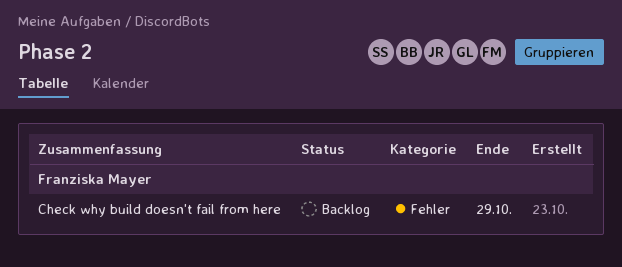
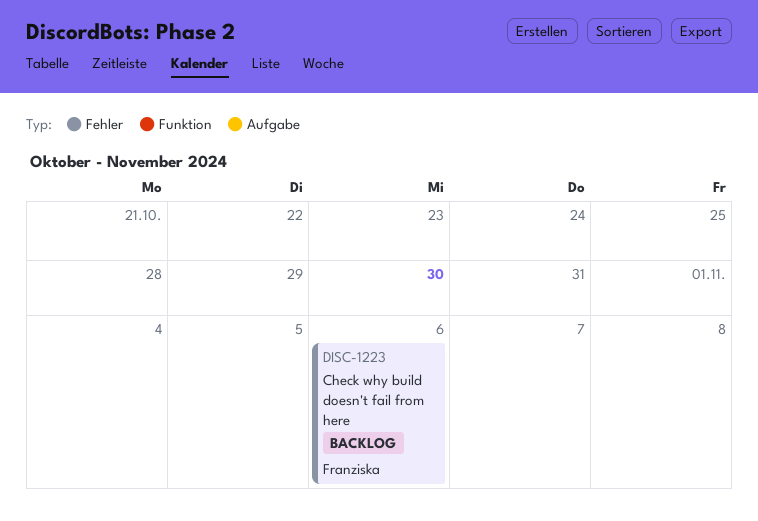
Check why build doesn't fail from here, due: Oct 29 -> Nov 6

